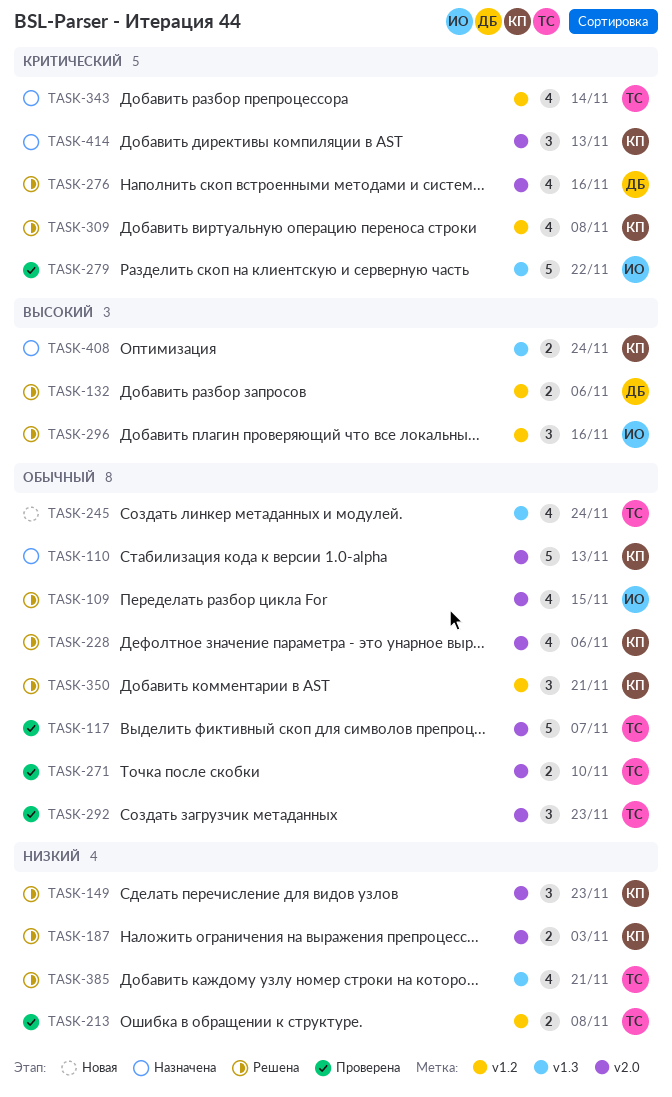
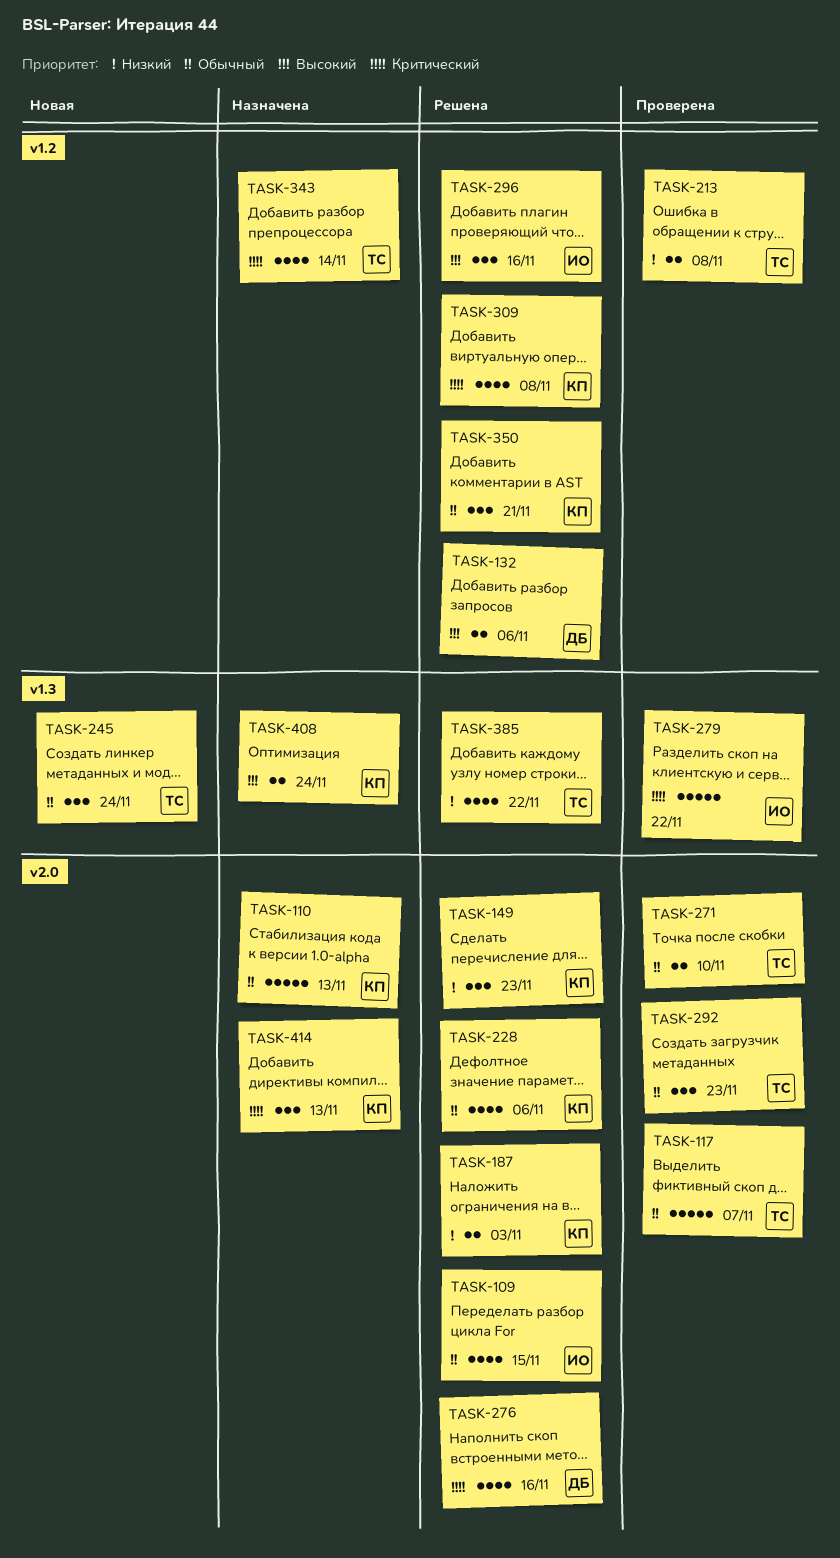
TASK-245, estimate: 4 -> 3
TASK-385, due: Nov 21 -> Nov 22

